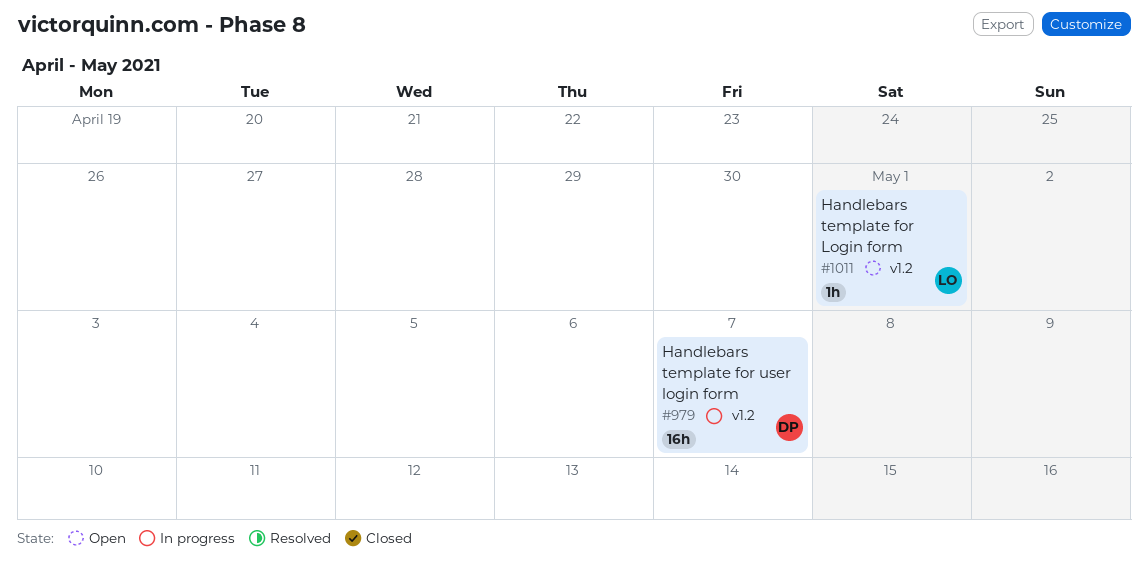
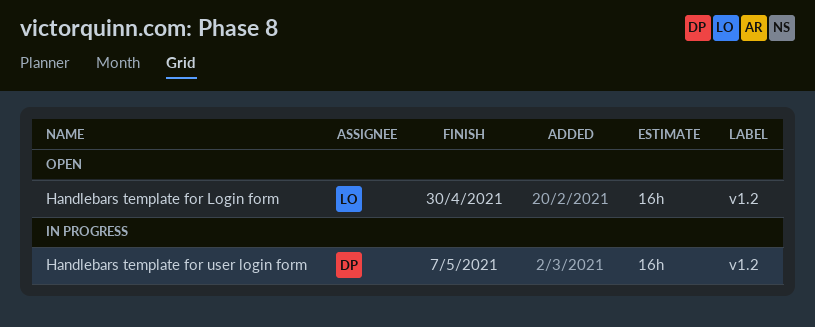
Handlebars template for Login form, estimate: 1h -> 16h
Handlebars template for Login form, due: May 1 -> Apr 30

